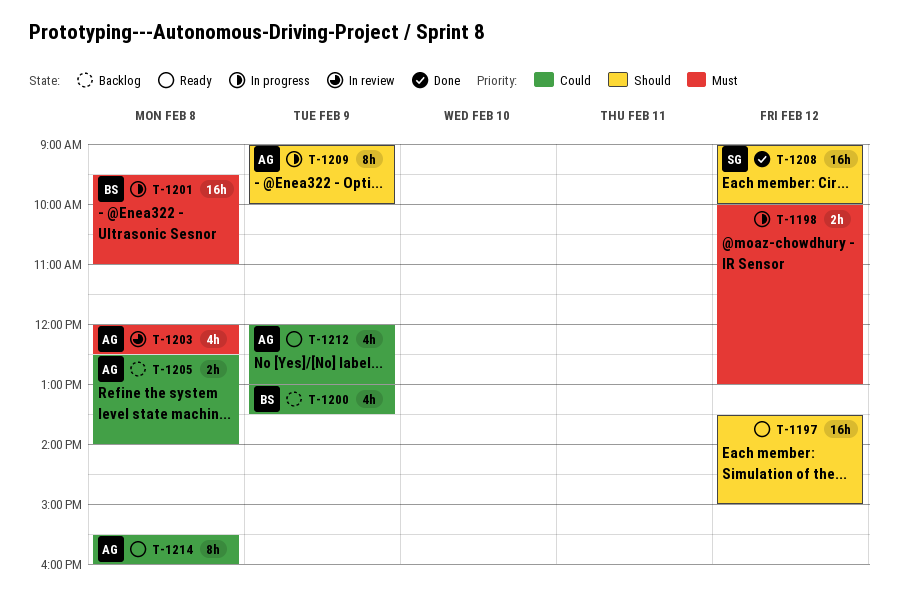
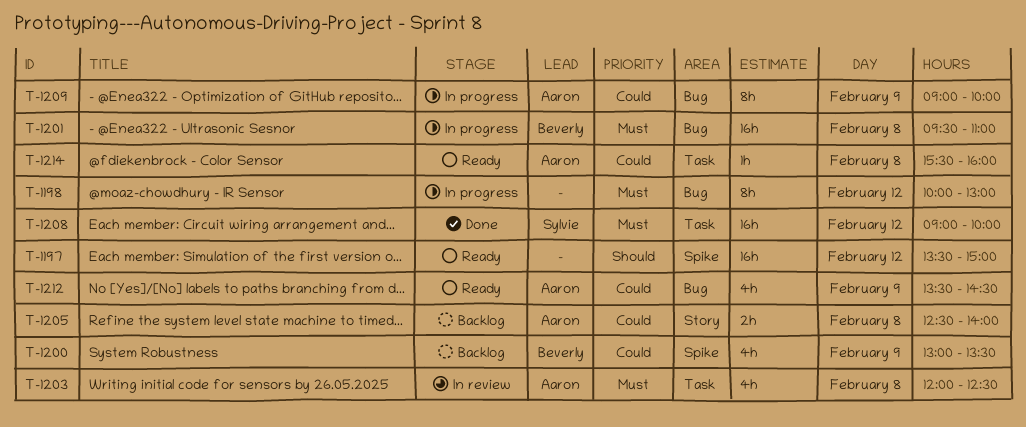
T-1198, estimate: 2h -> 8h
T-1208, priority: Should -> Must
T-1209, priority: Should -> Could
T-1212, begins: 12:00 -> 13:30
T-1212, ends: 13:00 -> 14:30
T-1214, estimate: 8h -> 1h

